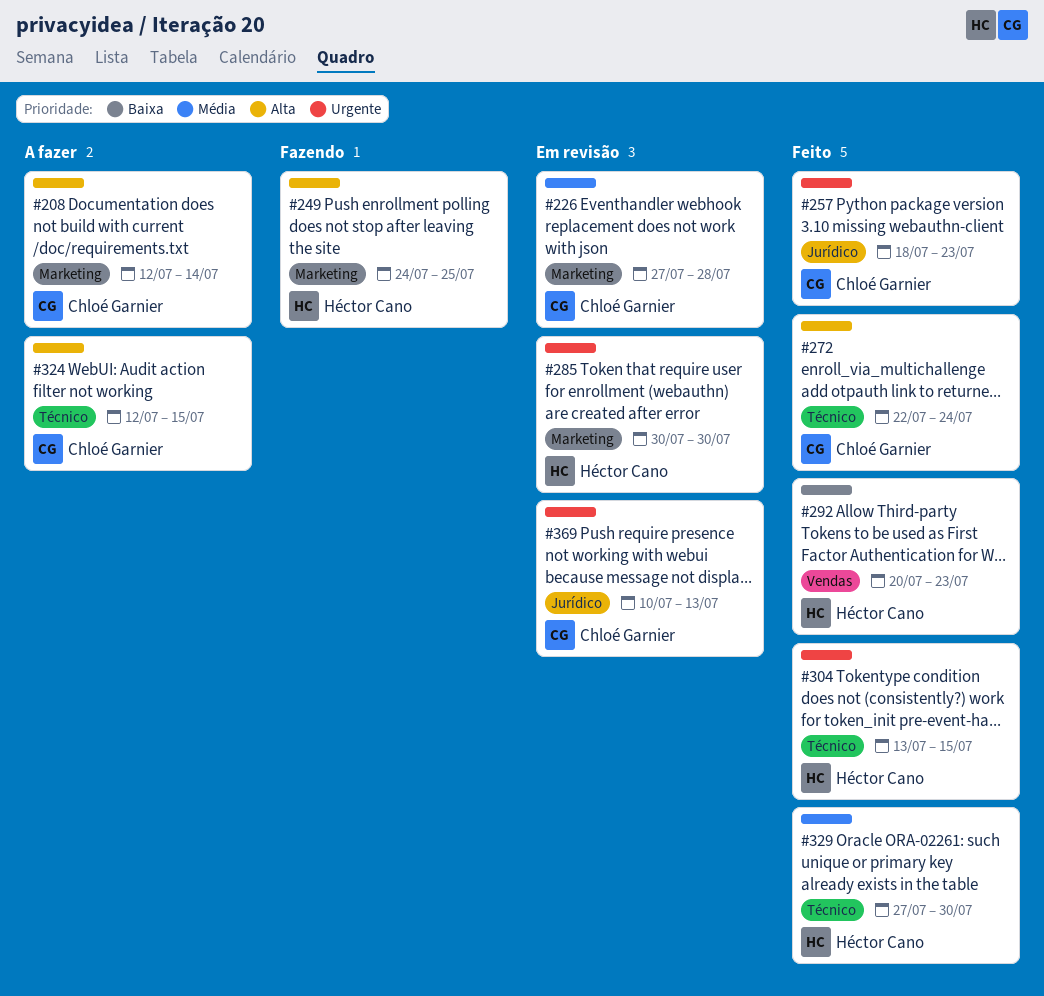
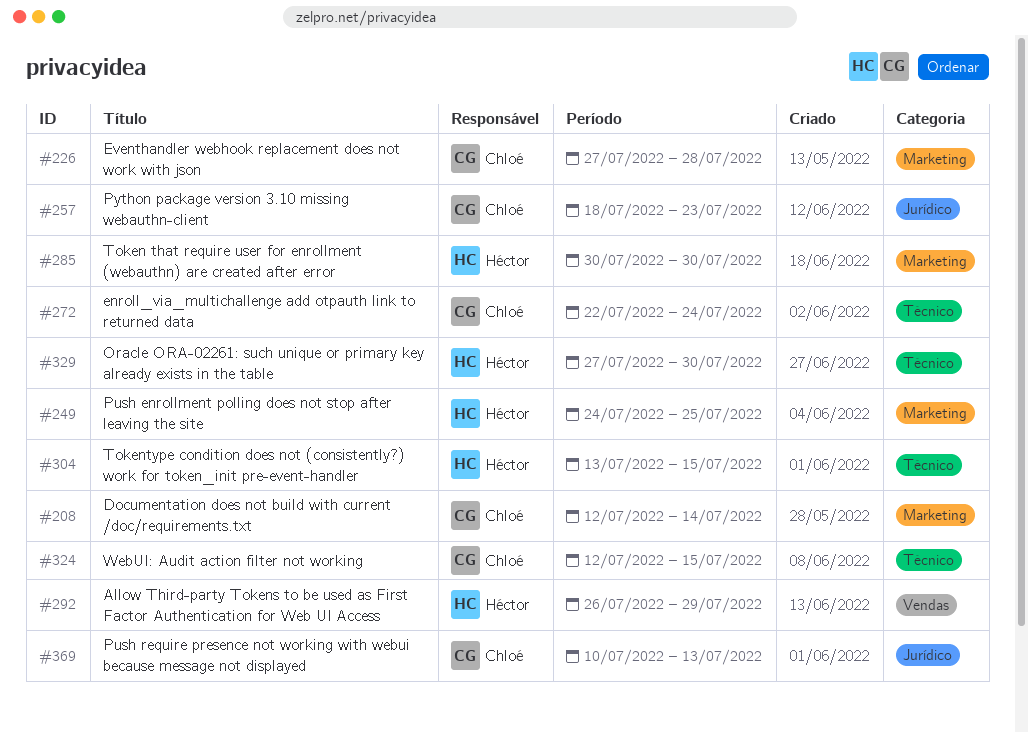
#292, start: Jul 20 -> Jul 26
#292, due: Jul 23 -> Jul 29

